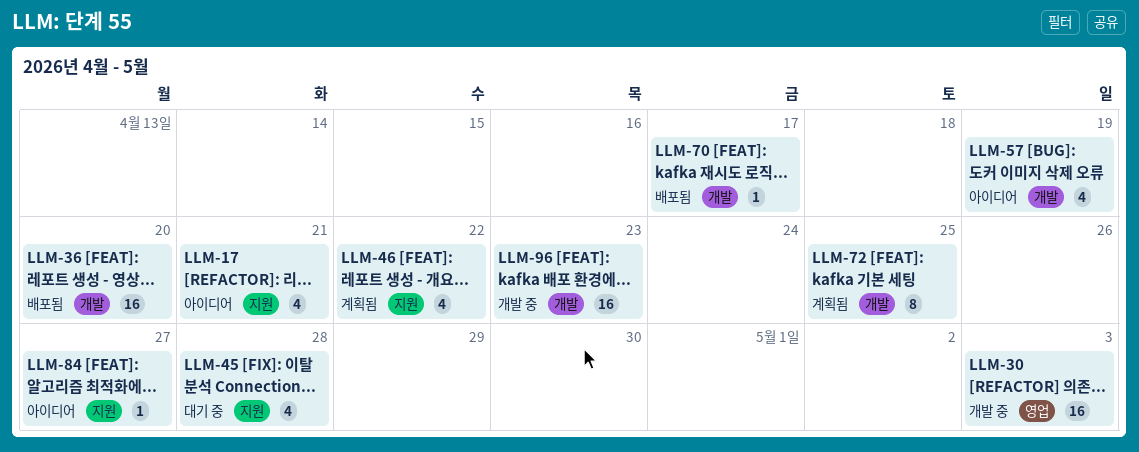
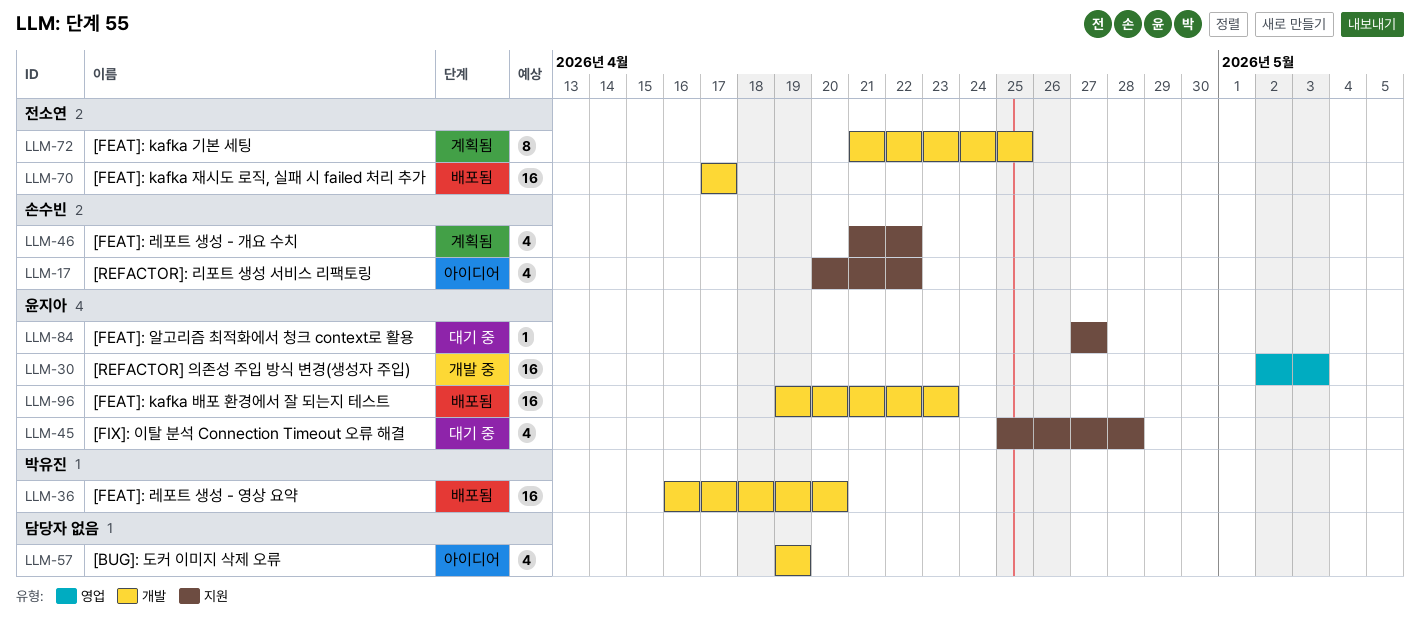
LLM-17, due: Apr 21 -> Apr 22
LLM-70, estimate: 1 -> 16
LLM-84, status: 아이디어 -> 대기 중
LLM-96, status: 개발 중 -> 배포됨

